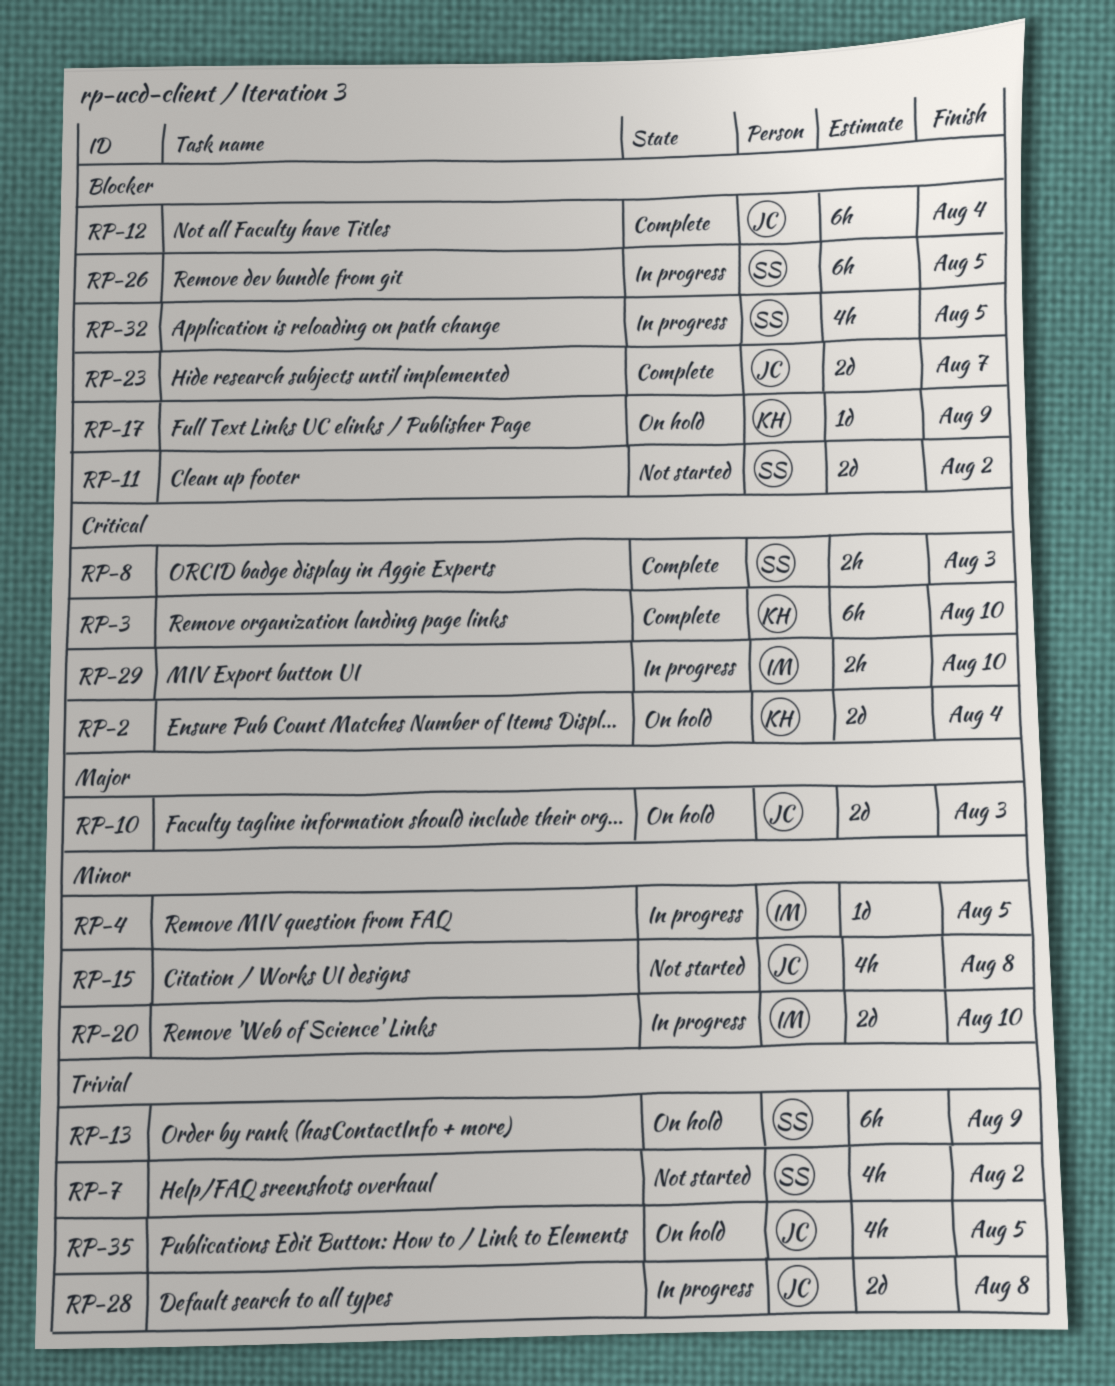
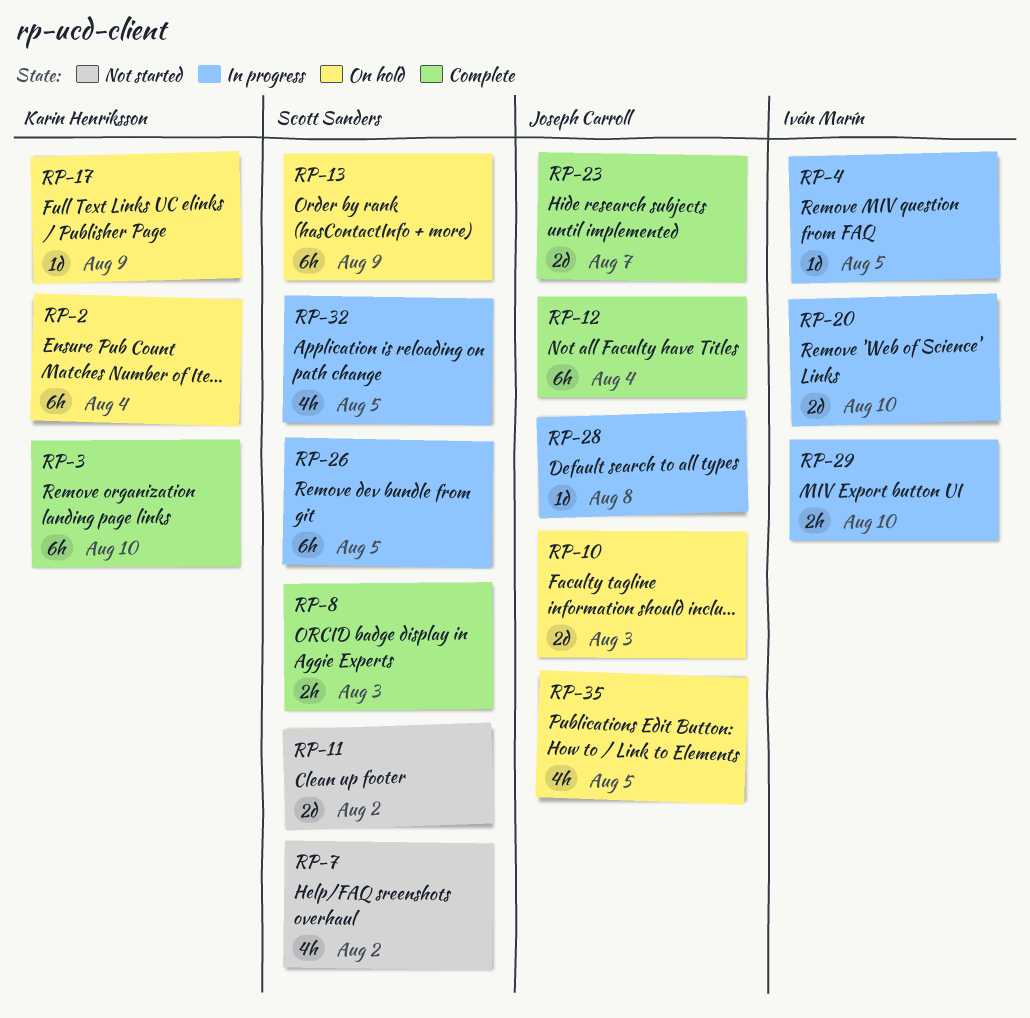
RP-2, estimate: 2d -> 6h
RP-15: present -> none
RP-28, estimate: 2d -> 1d

